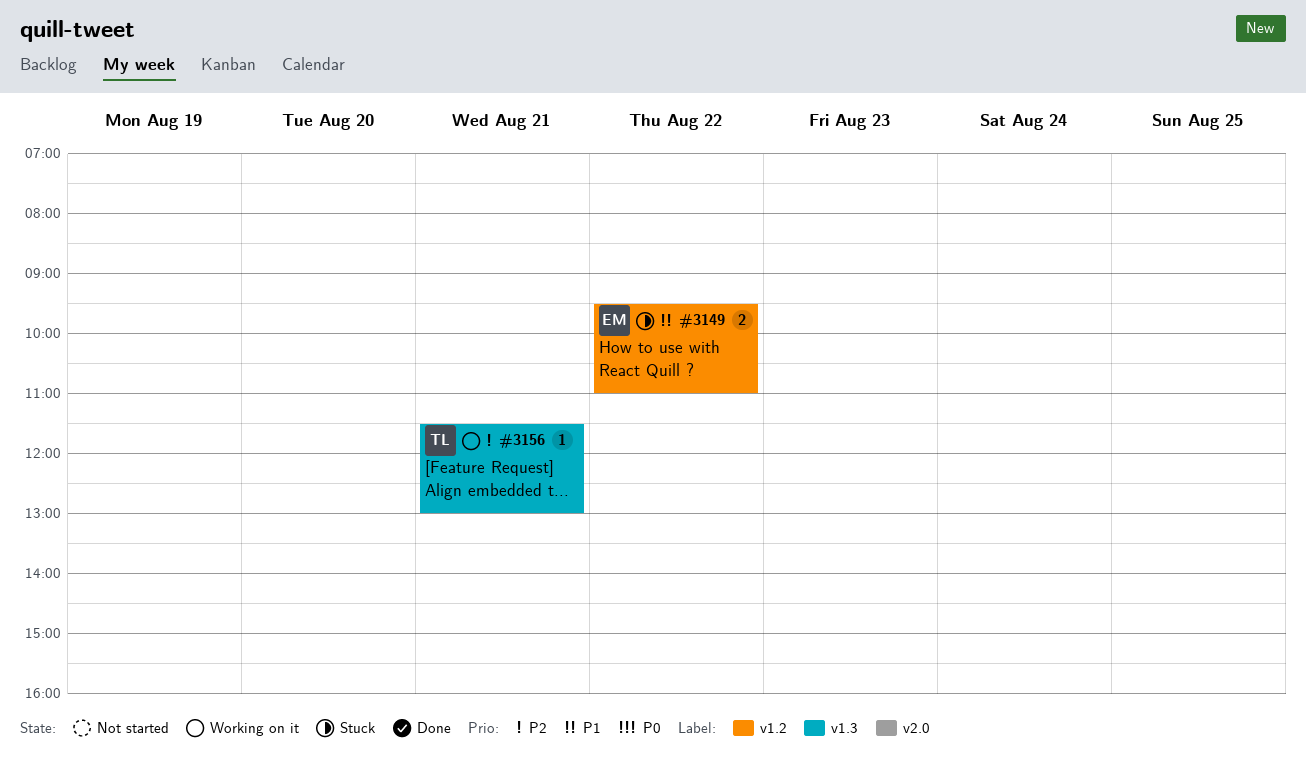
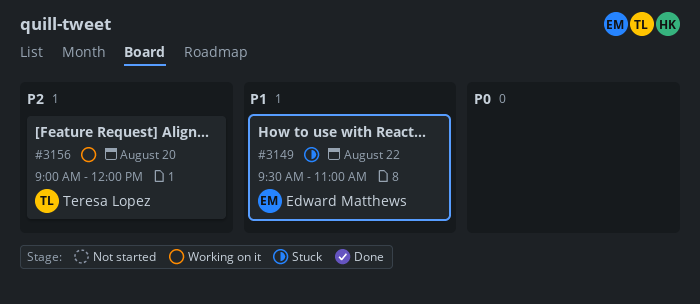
#3156, day: Aug 21 -> Aug 20
#3156, begins: 11:30 -> 09:00
#3156, ends: 13:00 -> 12:00

